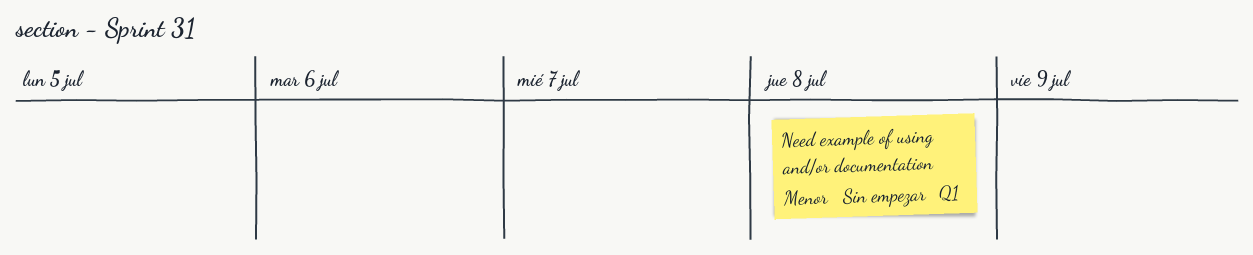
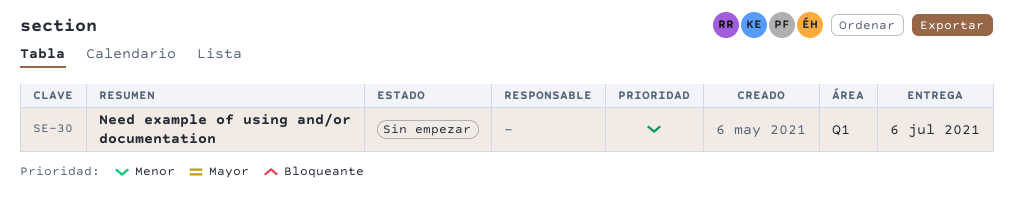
Need example of using and/or documentation, due: Jul 8 -> Jul 6

